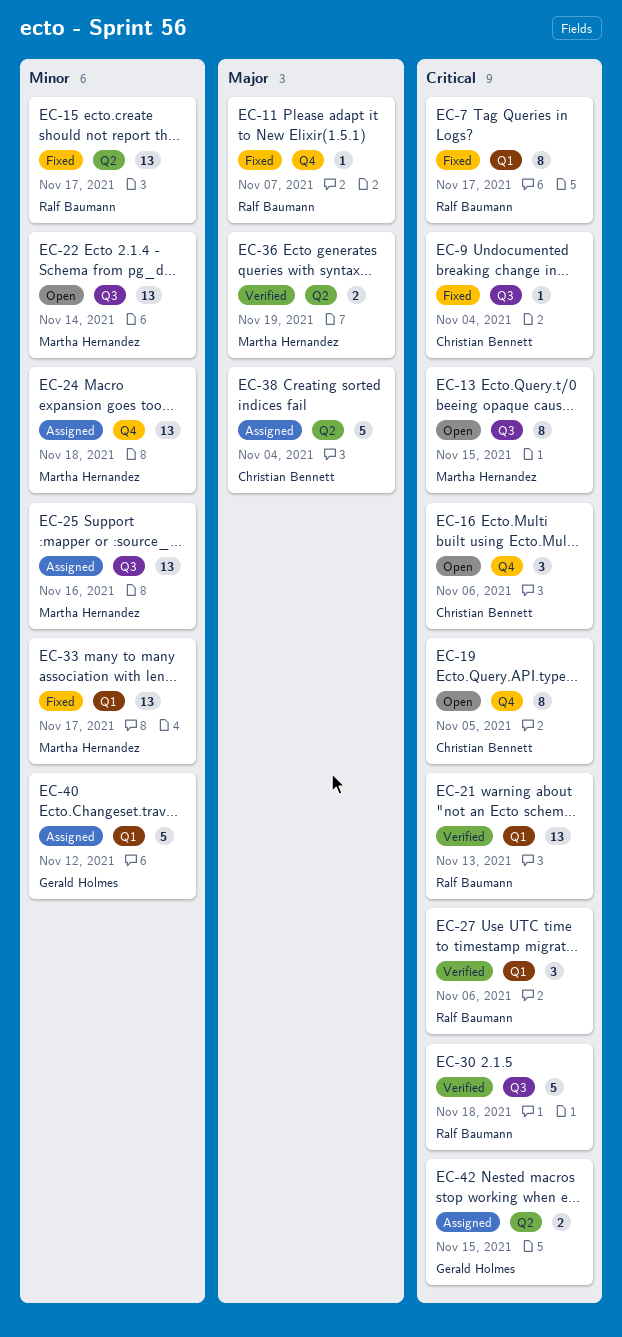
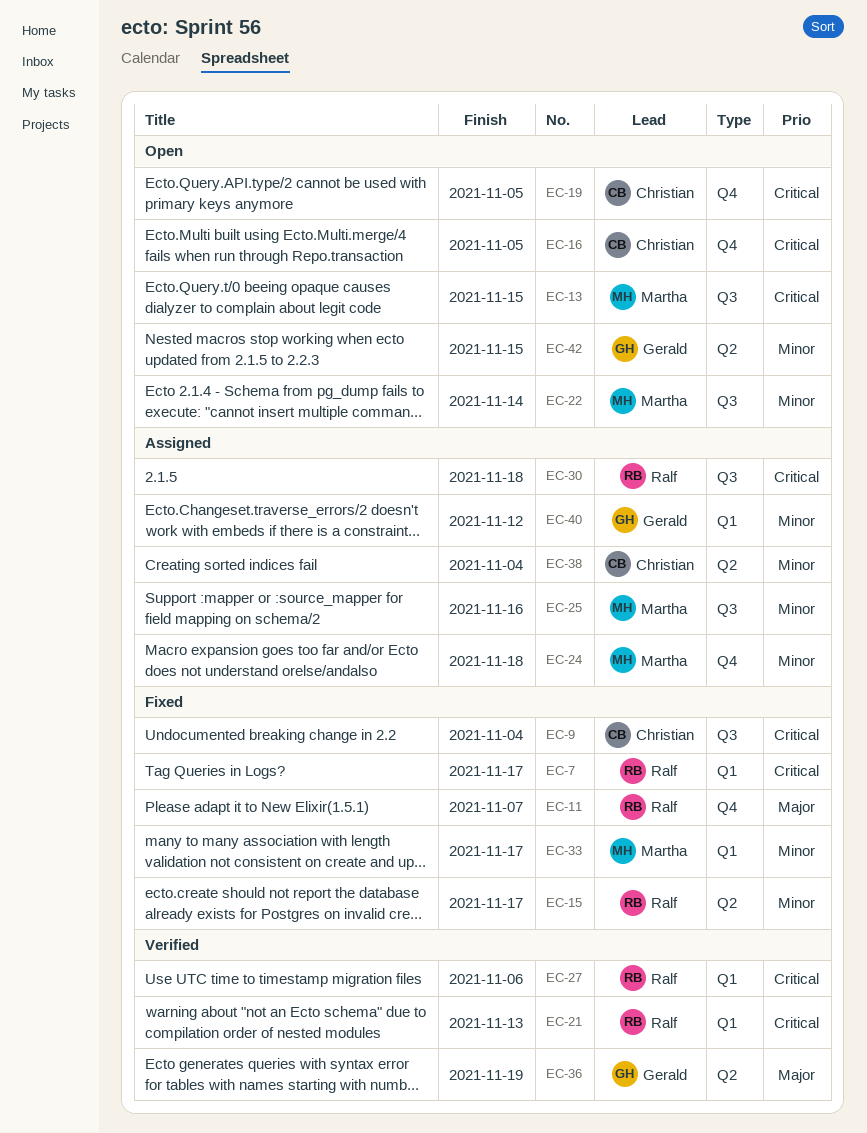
EC-16, due: Nov 6 -> Nov 5
EC-30, status: Verified -> Assigned
EC-36, owner: Martha Hernandez -> Gerald Holmes
EC-38, priority: Major -> Minor
EC-42, status: Assigned -> Open
EC-42, priority: Critical -> Minor

